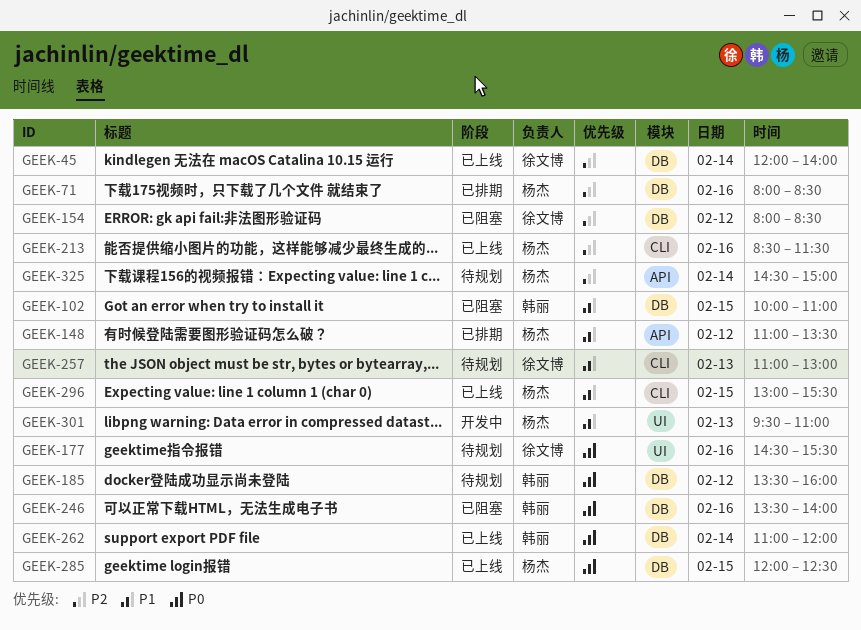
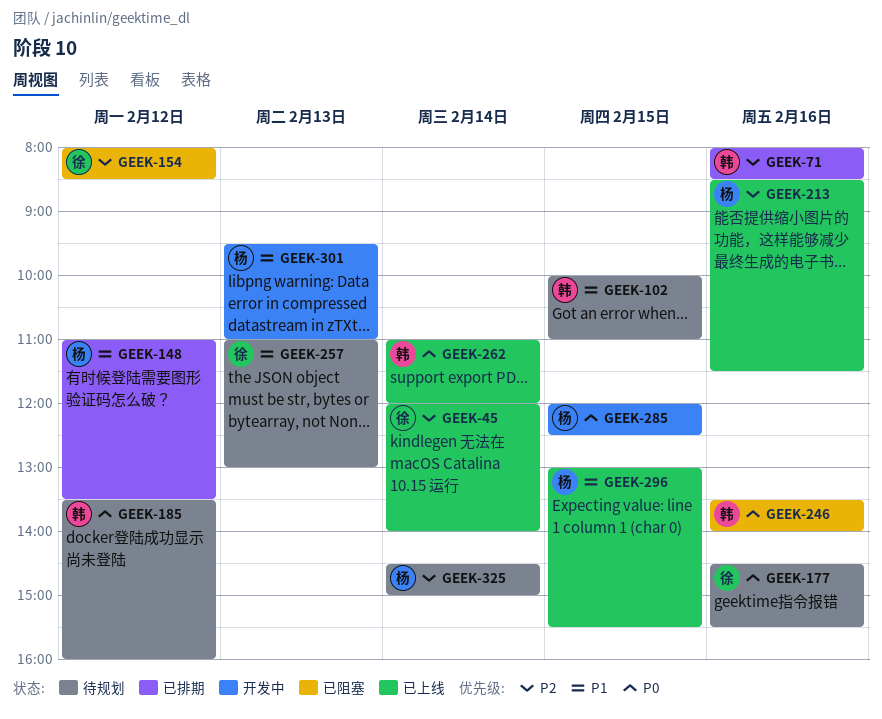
GEEK-71, owner: 杨杰 -> 韩丽
GEEK-102, status: 已阻塞 -> 待规划
GEEK-285, status: 已上线 -> 开发中

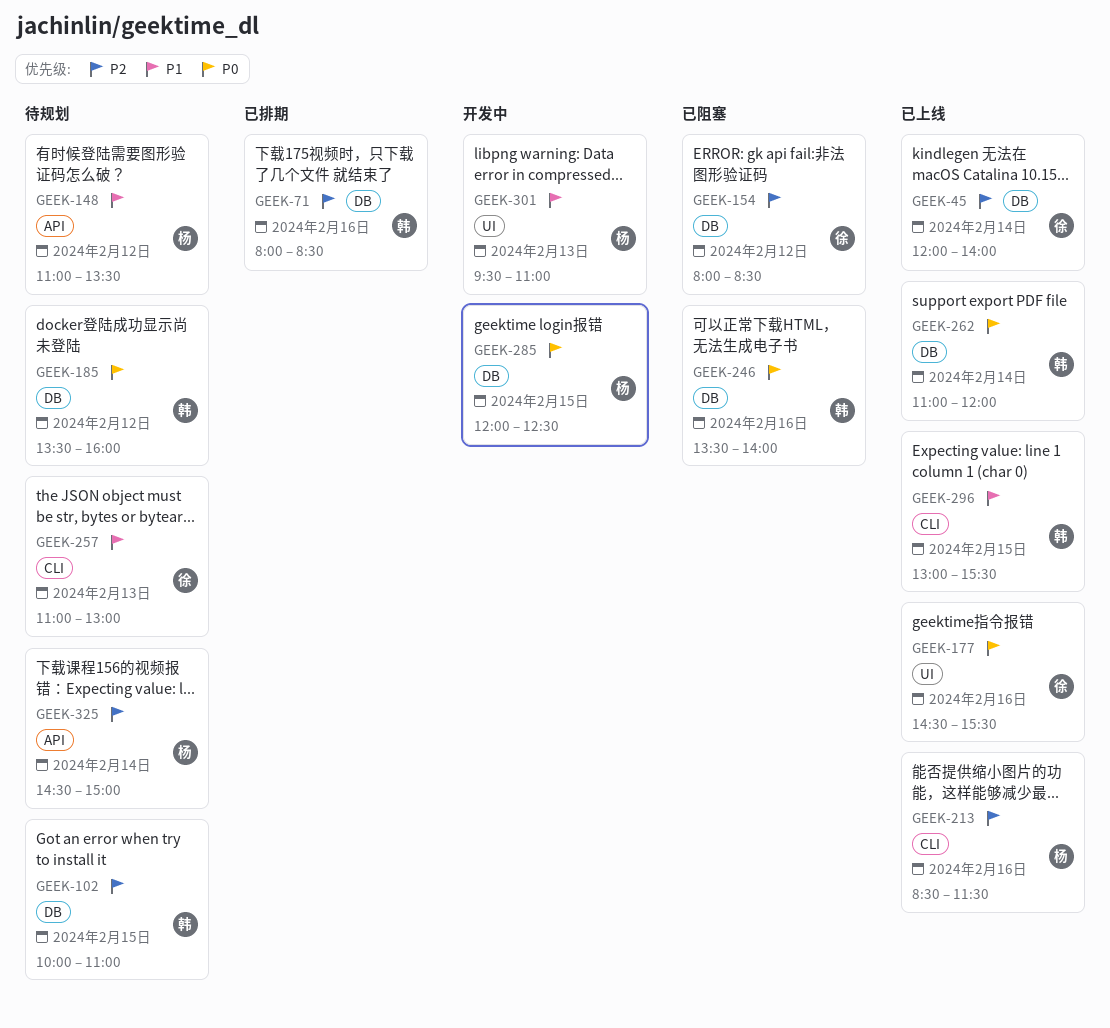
GEEK-102, priority: P1 -> P2
GEEK-148, status: 已排期 -> 待规划
GEEK-177, status: 待规划 -> 已上线
GEEK-296, owner: 杨 -> 韩

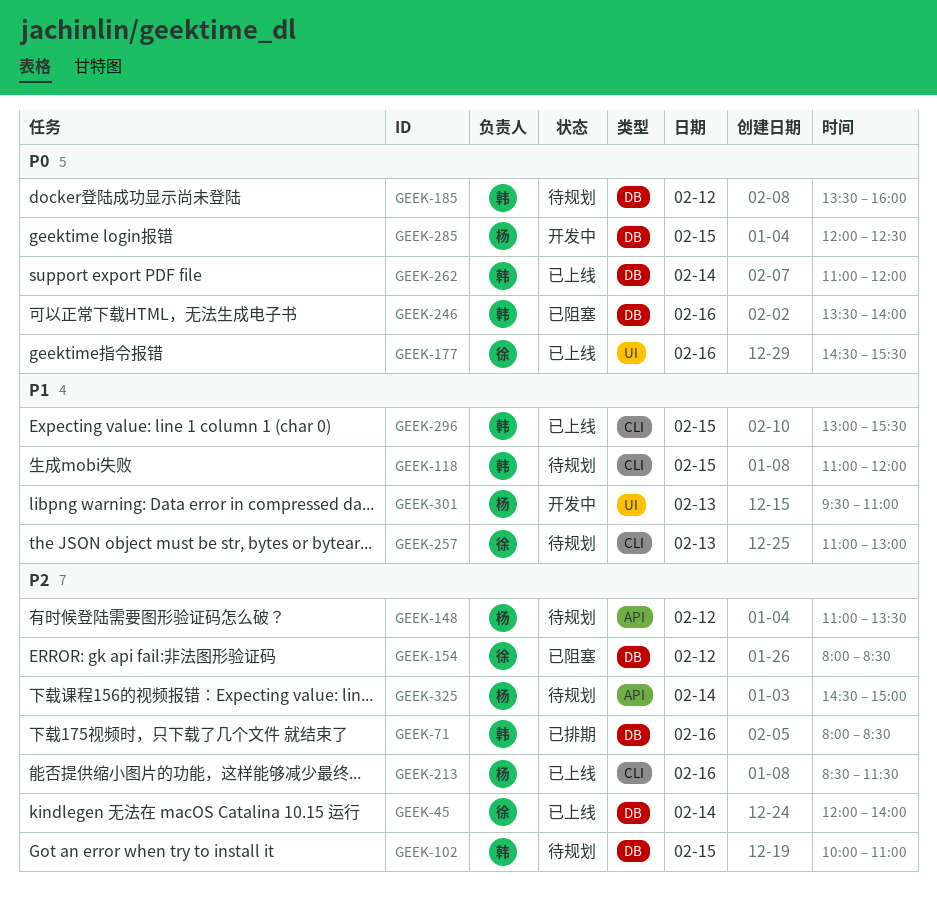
GEEK-118: none -> present
GEEK-148, priority: P1 -> P2

